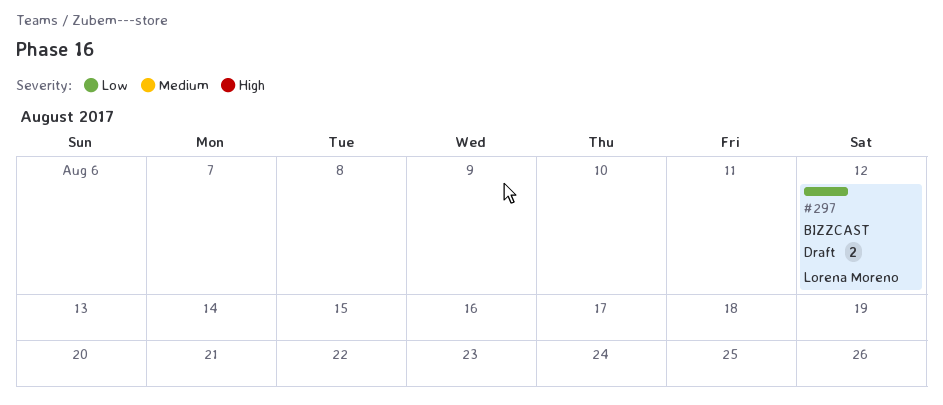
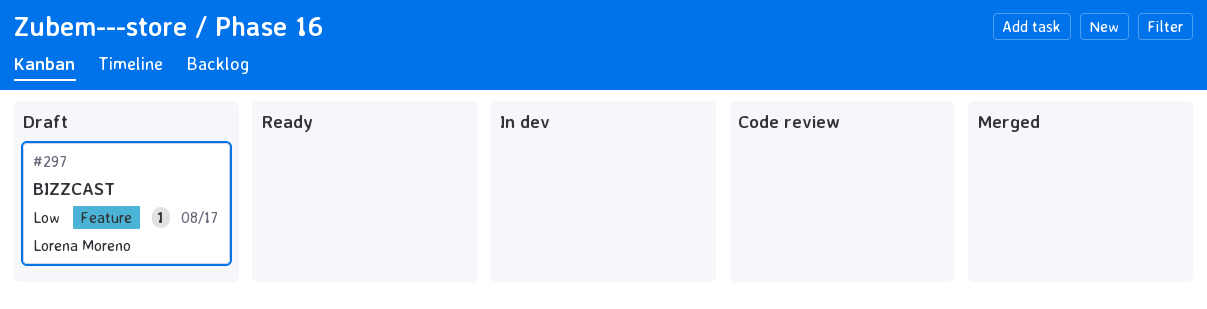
#297, estimate: 2 -> 1
#297, due: Aug 12 -> Aug 17

